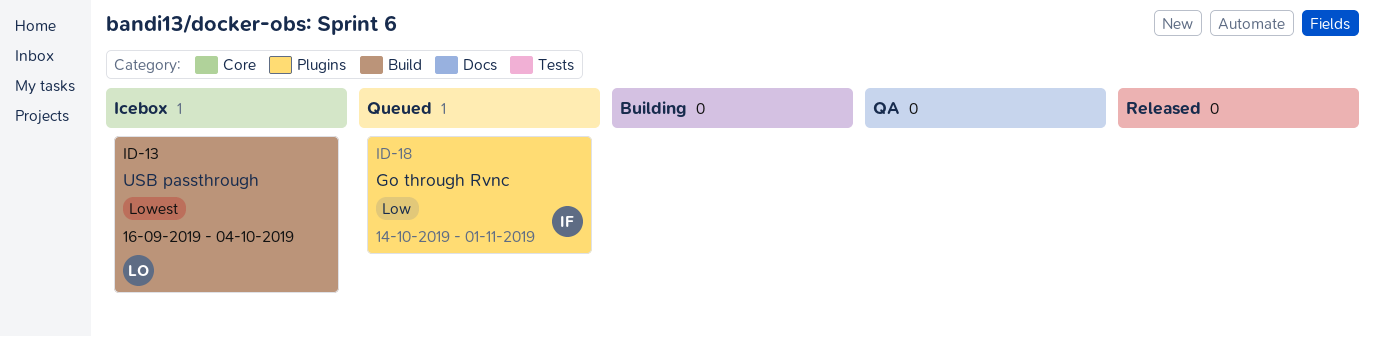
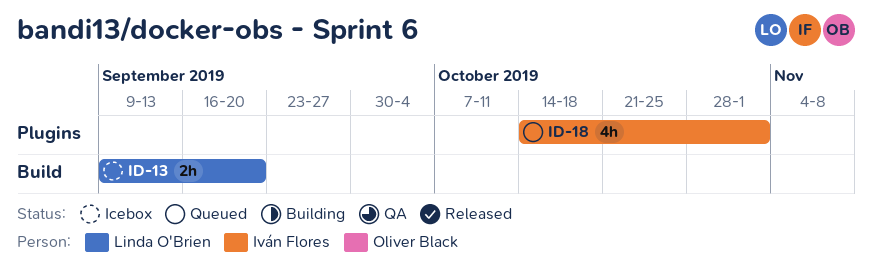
ID-13, start: Sep 16 -> Sep 9
ID-13, due: Oct 4 -> Sep 20

